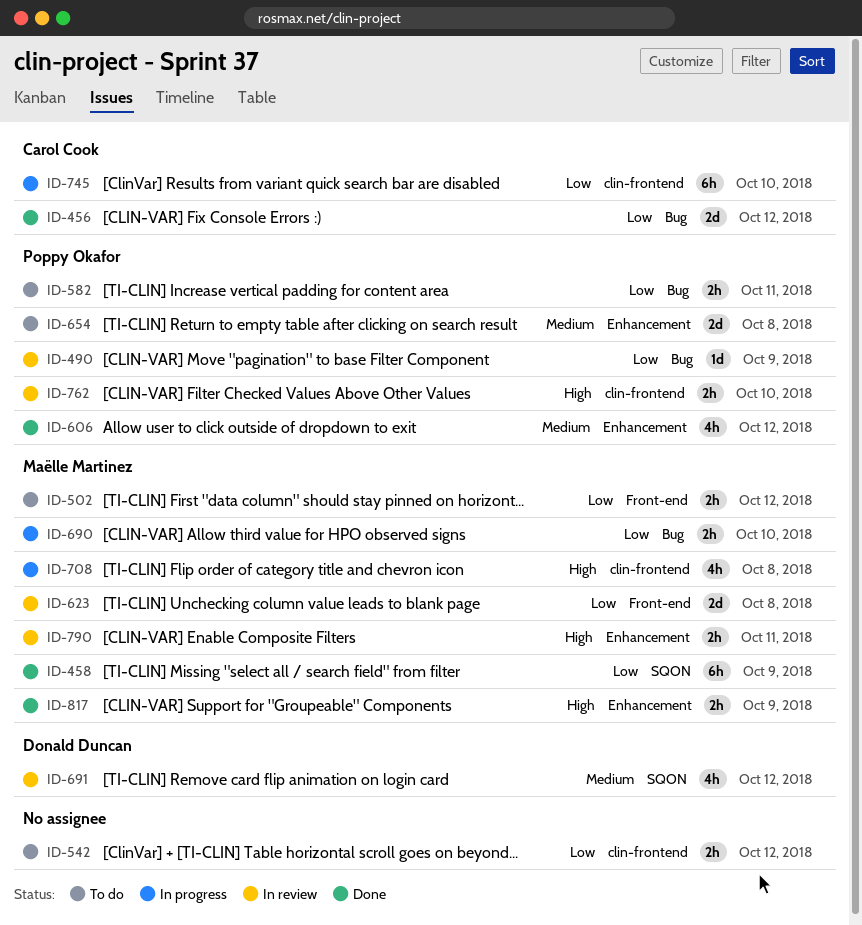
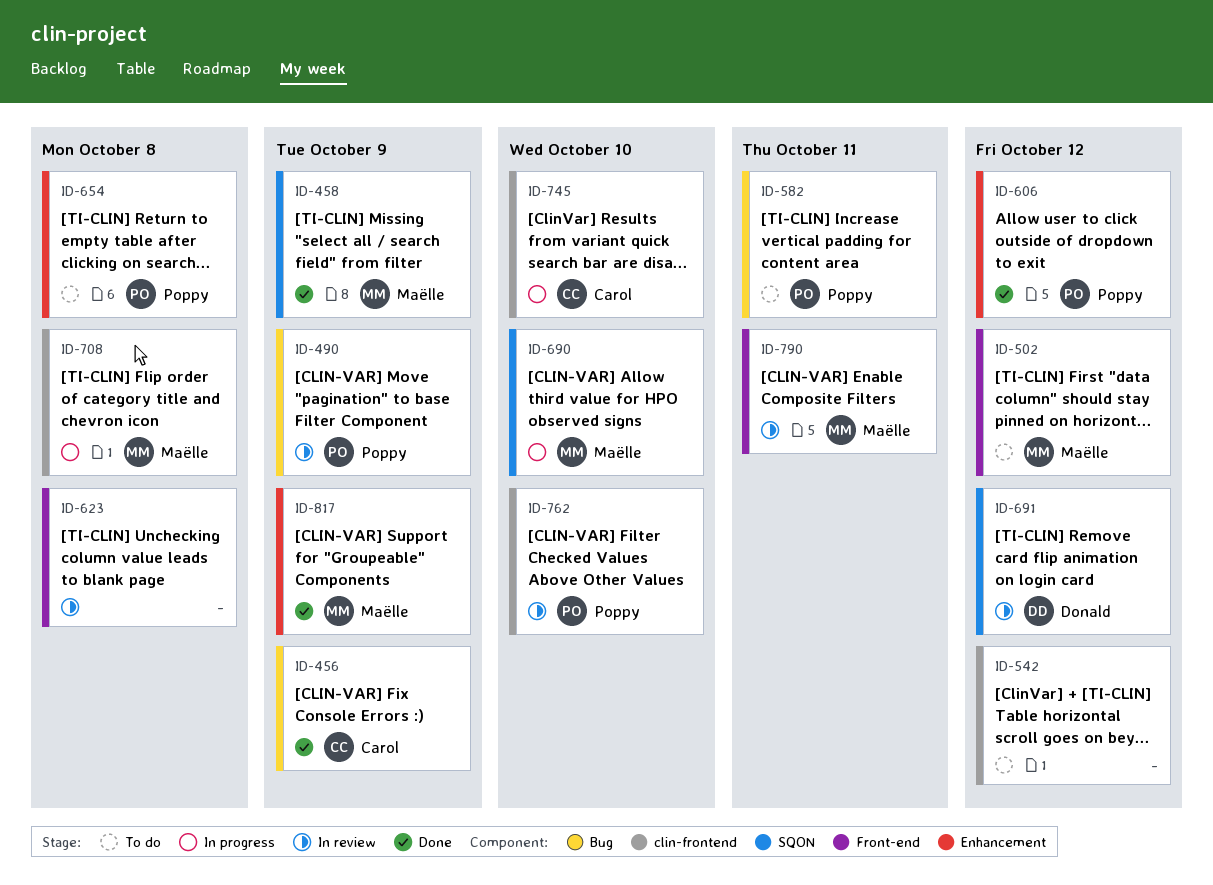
ID-456, due: Oct 12 -> Oct 9
ID-623, owner: Maëlle Martinez -> none
ID-690, label: Bug -> SQON
ID-790, label: Enhancement -> Front-end

